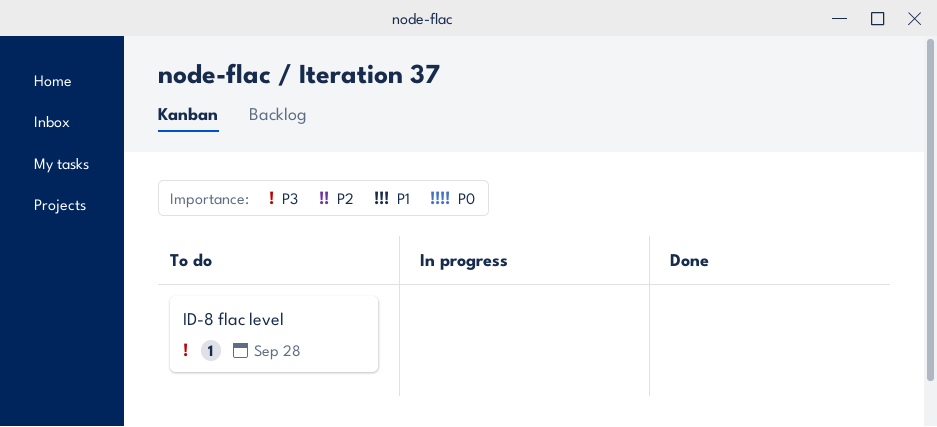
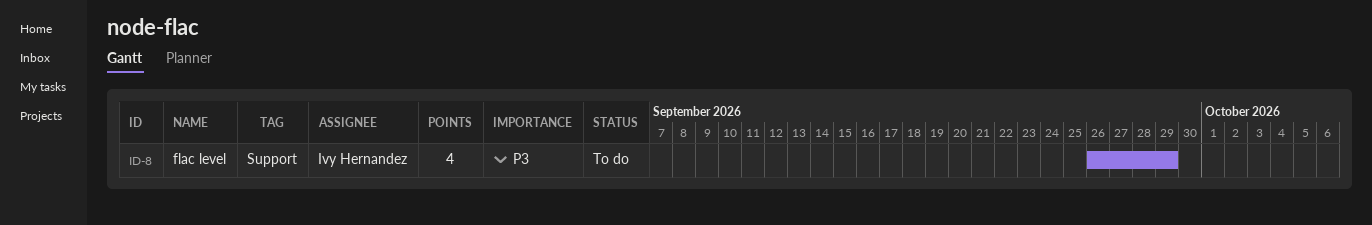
ID-8, estimate: 1 -> 4
ID-8, due: Sep 28 -> Sep 29

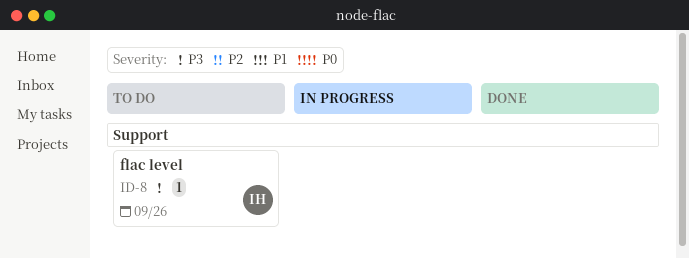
ID-8, estimate: 4 -> 1
ID-8, due: Sep 29 -> Sep 26

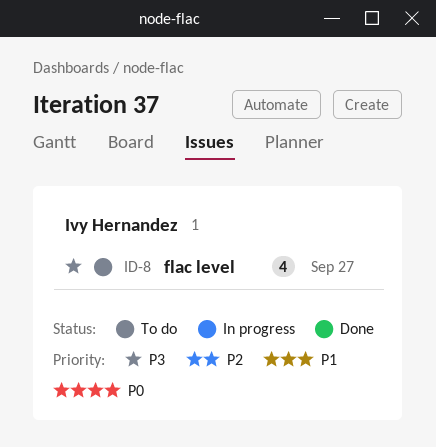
ID-8, estimate: 1 -> 4
ID-8, due: Sep 26 -> Sep 27

